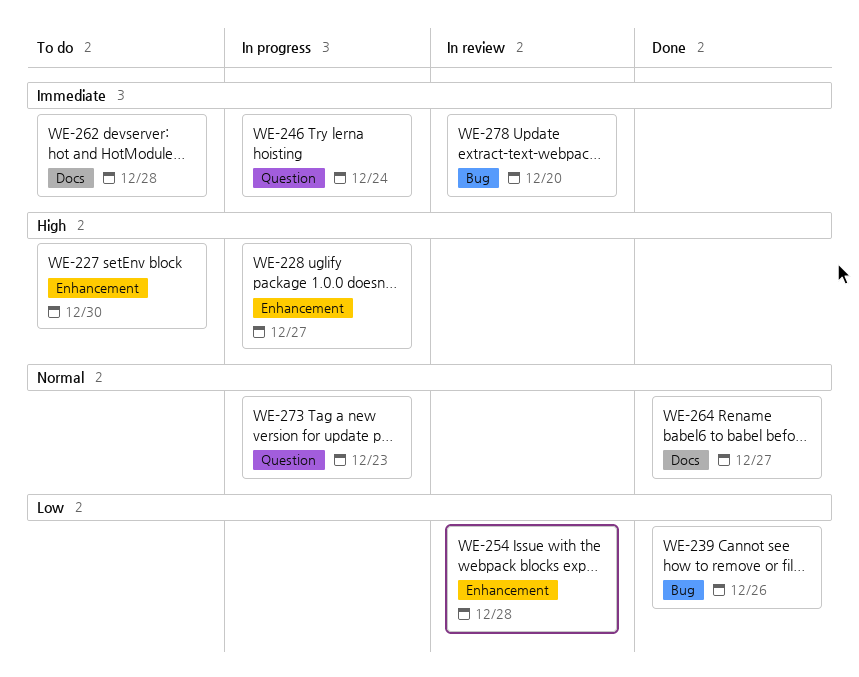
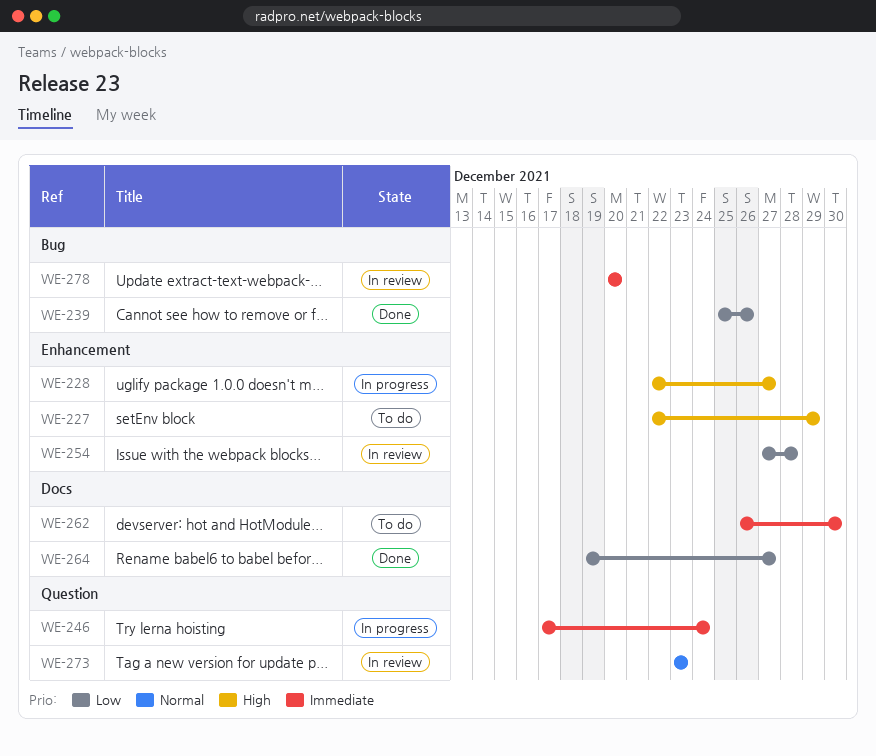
WE-227, due: Dec 30 -> Dec 29
WE-262, due: Dec 28 -> Dec 30
WE-264, priority: Normal -> Low
WE-273, status: In progress -> In review

